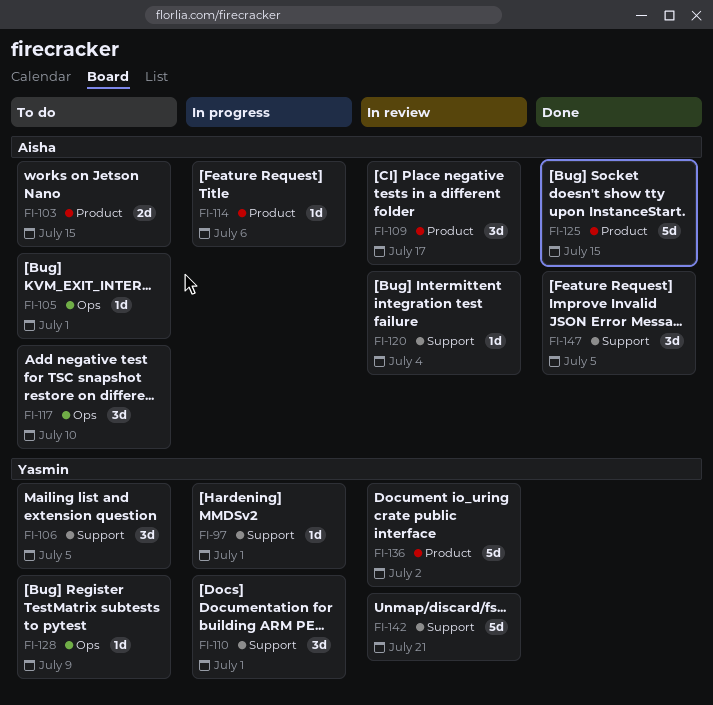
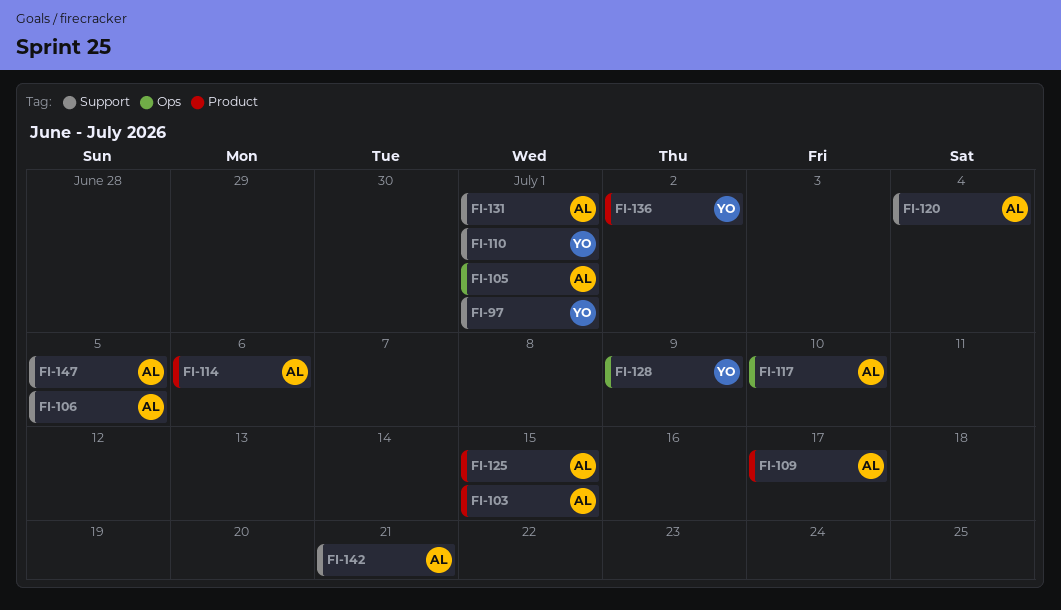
FI-106, owner: Yasmin -> Aisha
FI-131: none -> present
FI-142, owner: Yasmin -> Aisha

